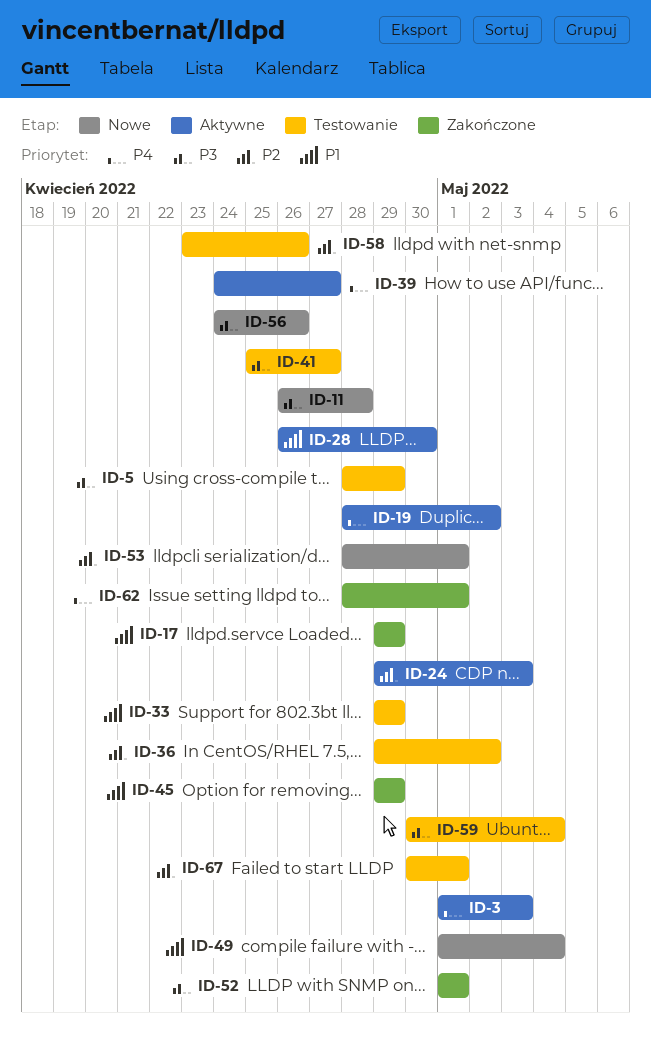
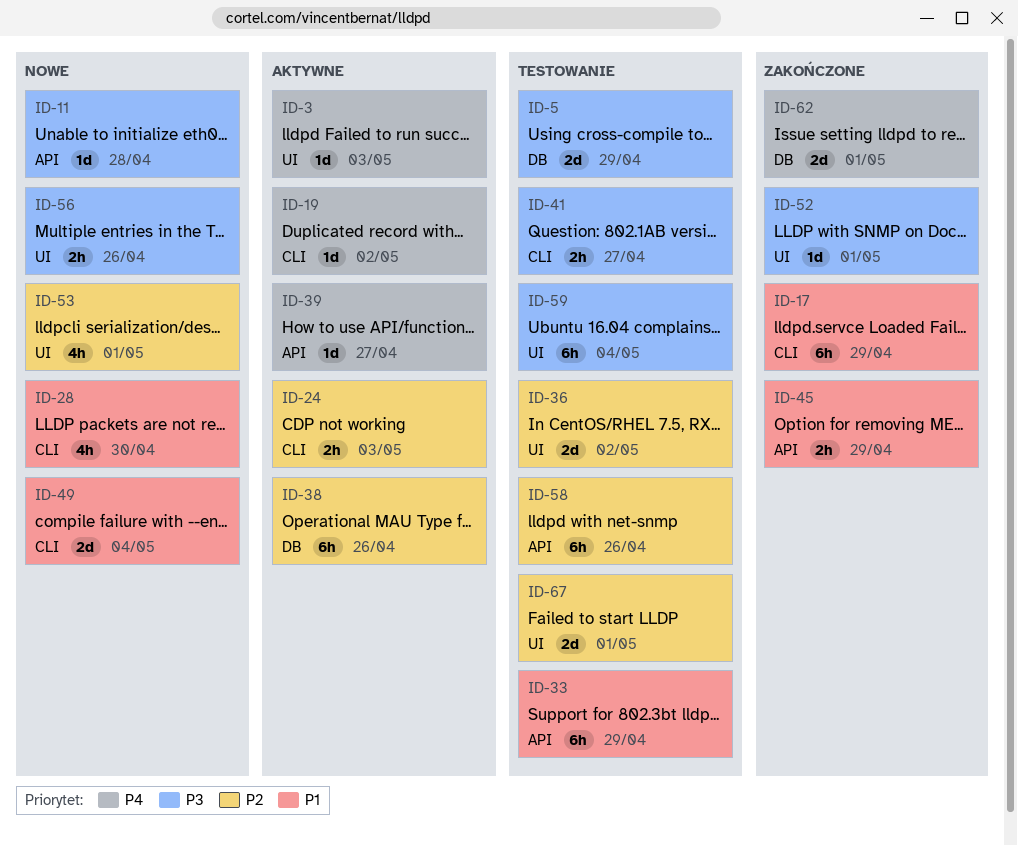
ID-28, status: Aktywne -> Nowe
ID-38: none -> present

